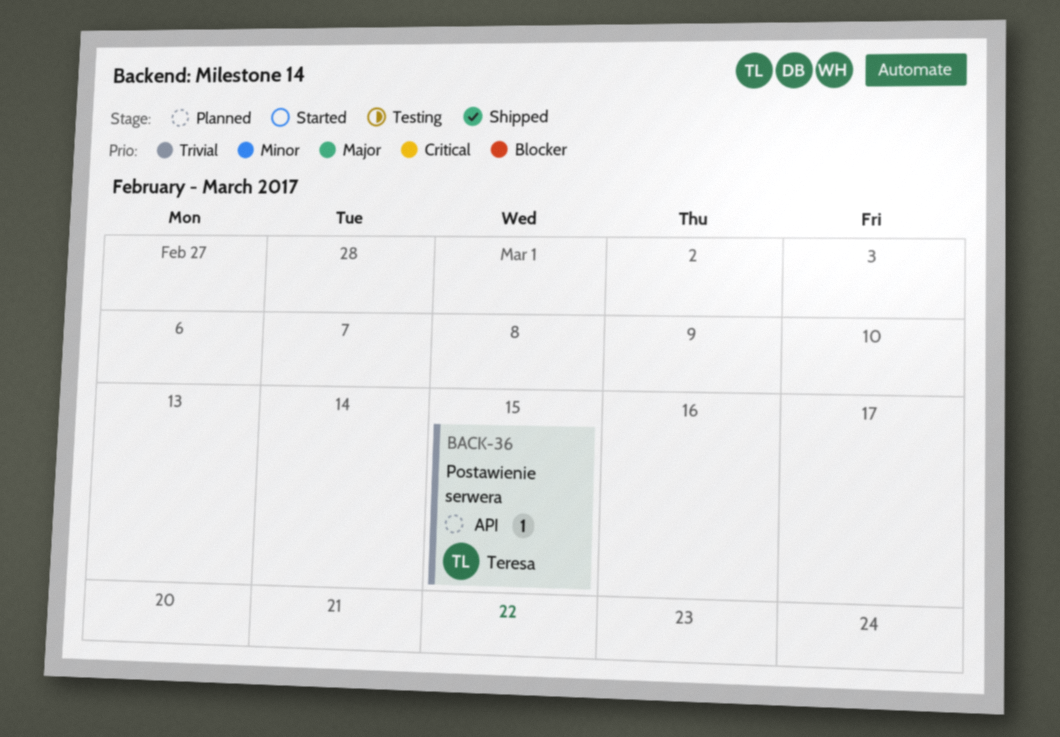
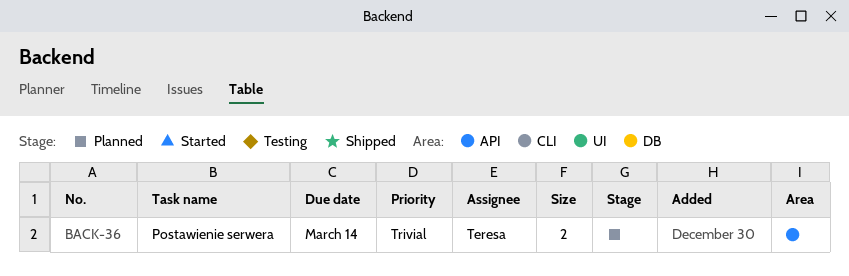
BACK-36, estimate: 1 -> 2
BACK-36, due: Mar 15 -> Mar 14

